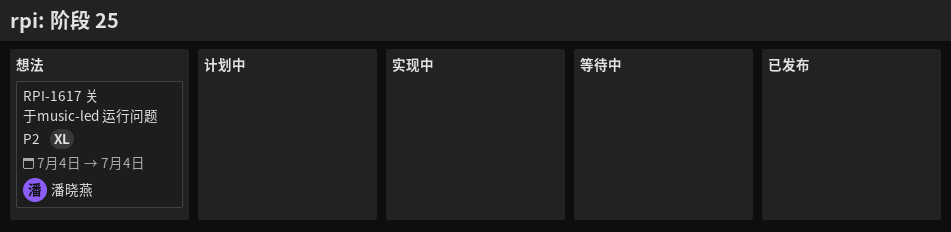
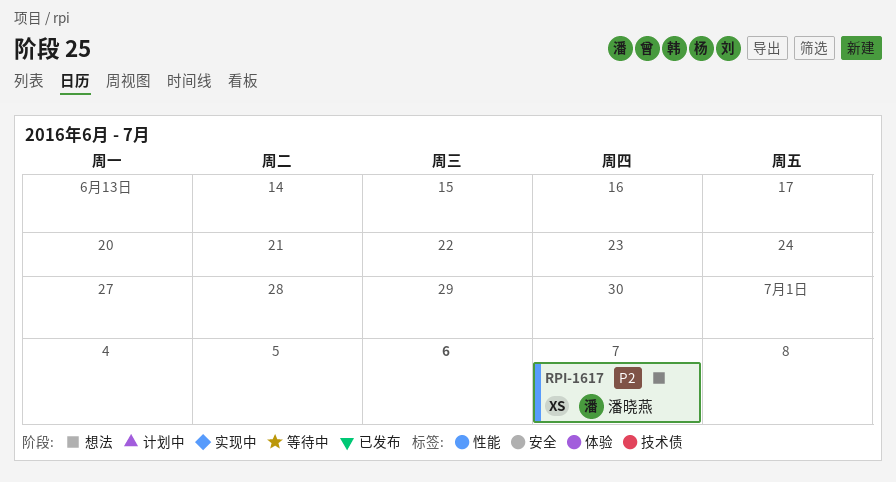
RPI-1617, estimate: XL -> XS
RPI-1617, due: Jul 4 -> Jul 7

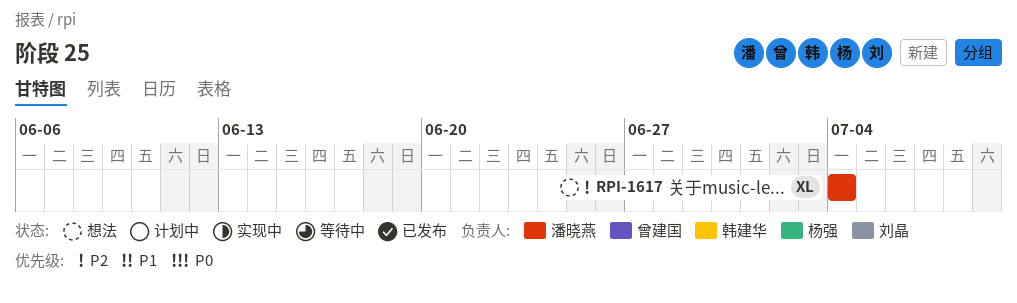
RPI-1617, estimate: XS -> XL
RPI-1617, due: Jul 7 -> Jul 4

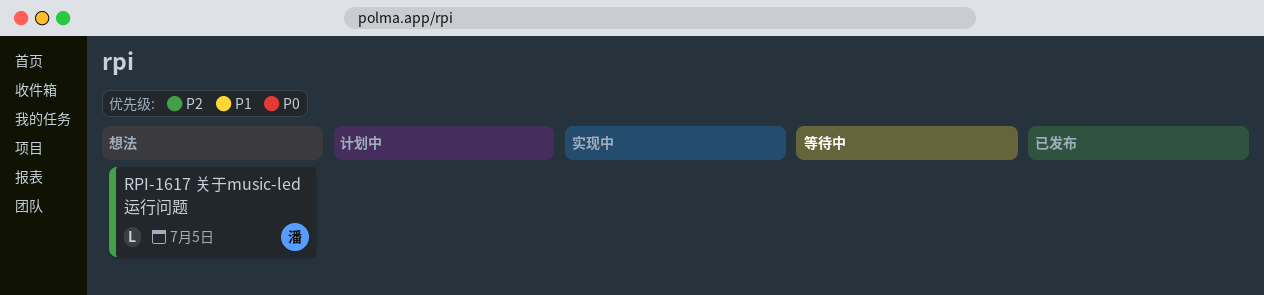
RPI-1617, estimate: XL -> L
RPI-1617, due: Jul 4 -> Jul 5

